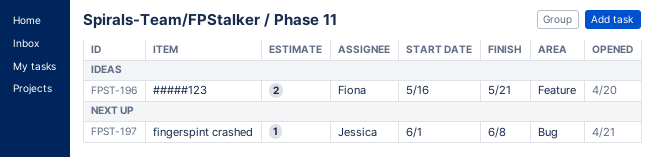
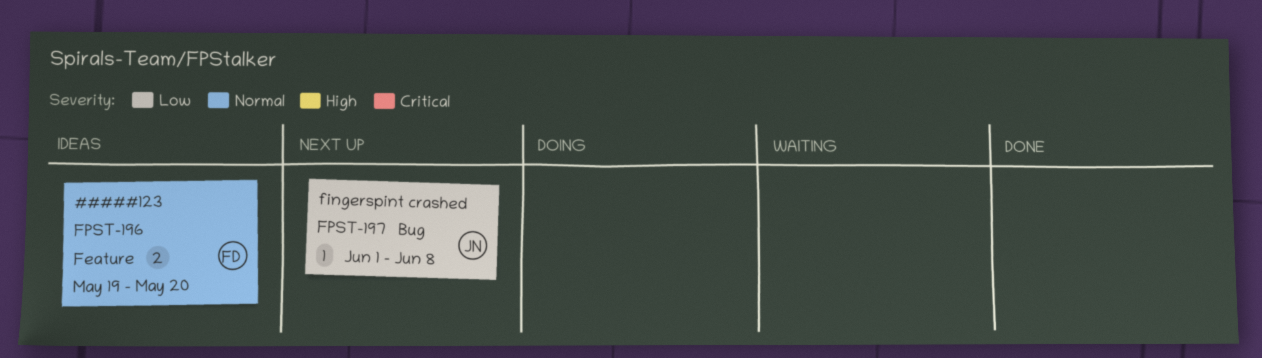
FPST-196, start: May 16 -> May 19
FPST-196, due: May 21 -> May 20

